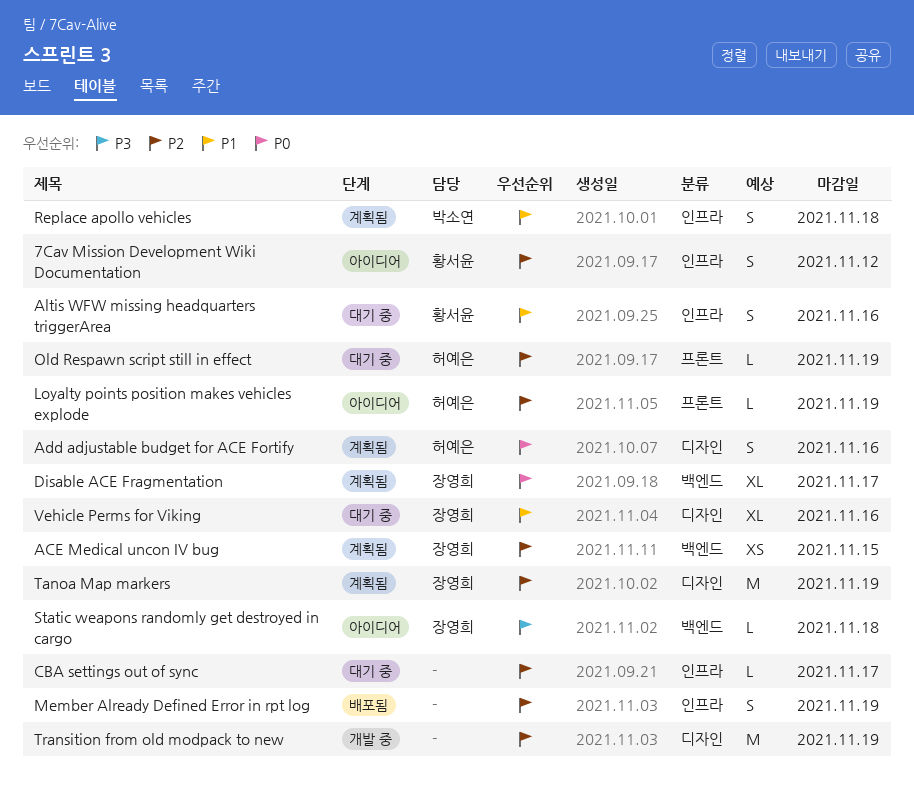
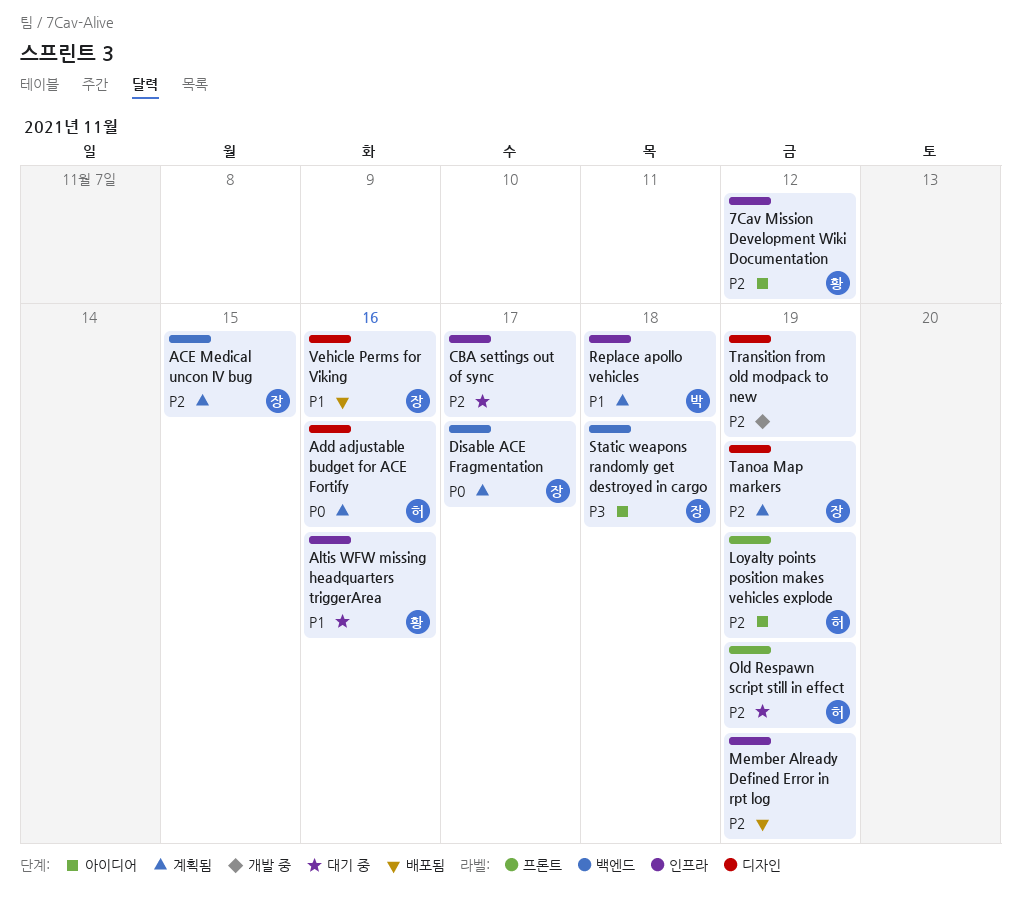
Vehicle Perms for Viking, status: 대기 중 -> 배포됨

